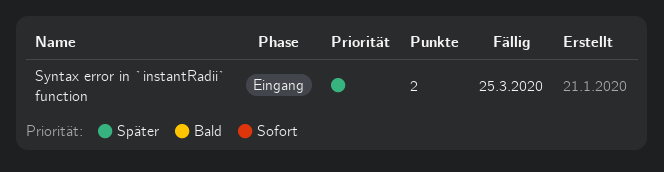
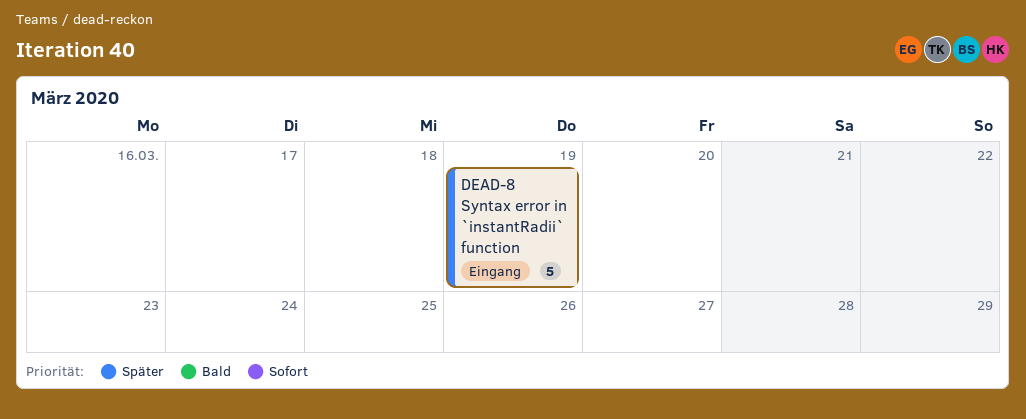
Syntax error in `instantRadii` function, estimate: 2 -> 5
Syntax error in `instantRadii` function, due: Mar 25 -> Mar 19

